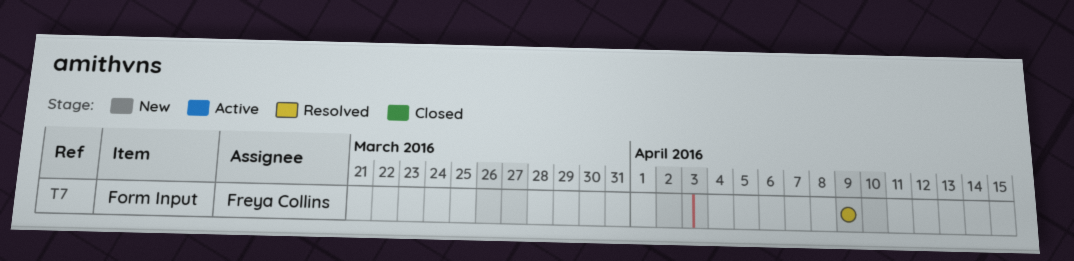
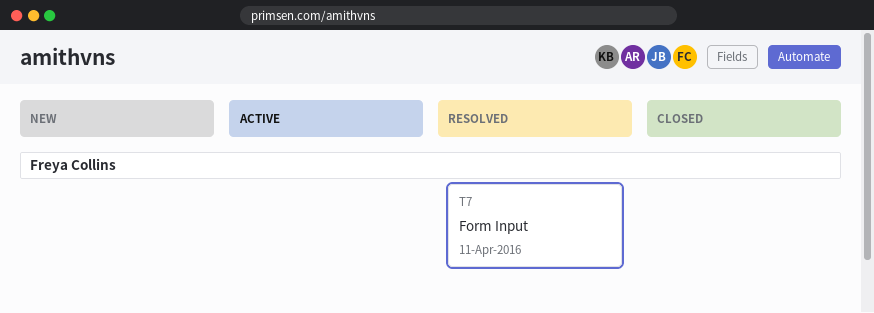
T7, due: Apr 9 -> Apr 11

